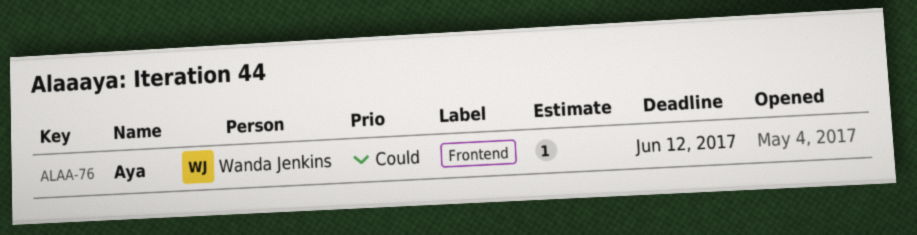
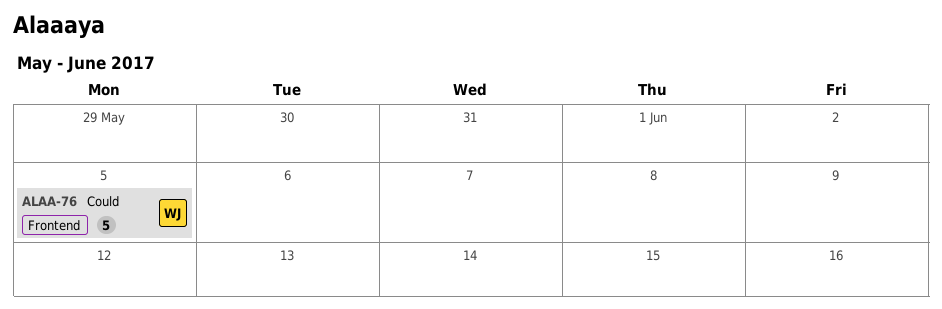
ALAA-76, estimate: 1 -> 5
ALAA-76, due: Jun 12 -> Jun 5

